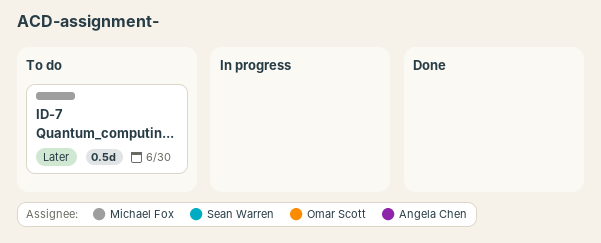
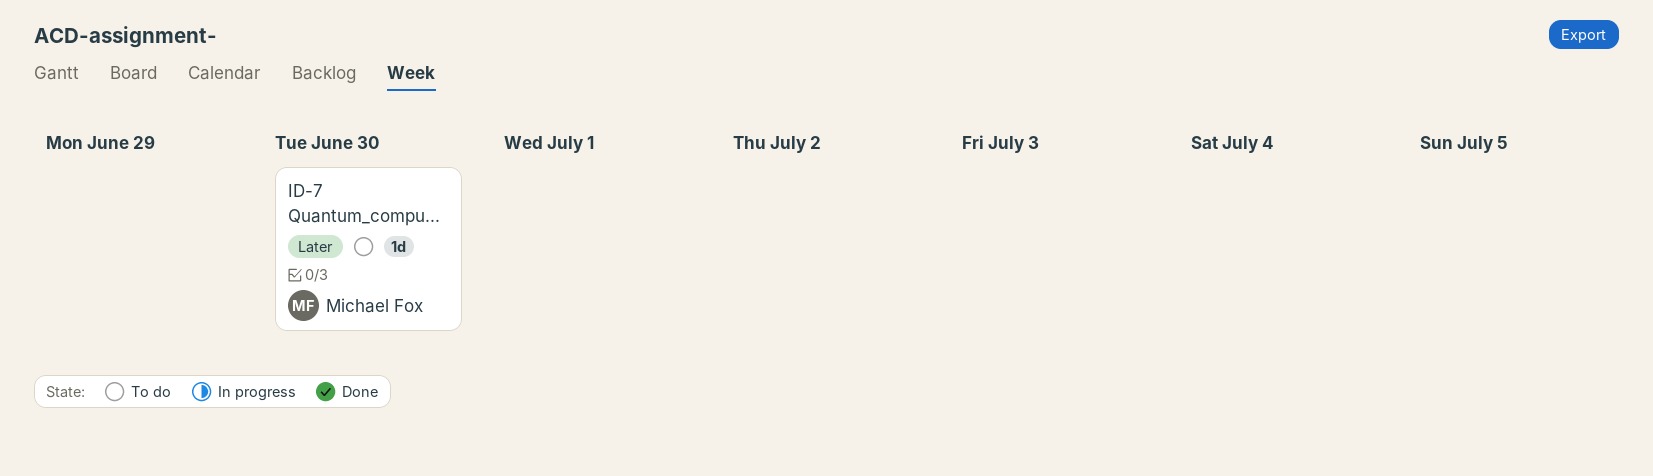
ID-7, estimate: 0.5d -> 1d

